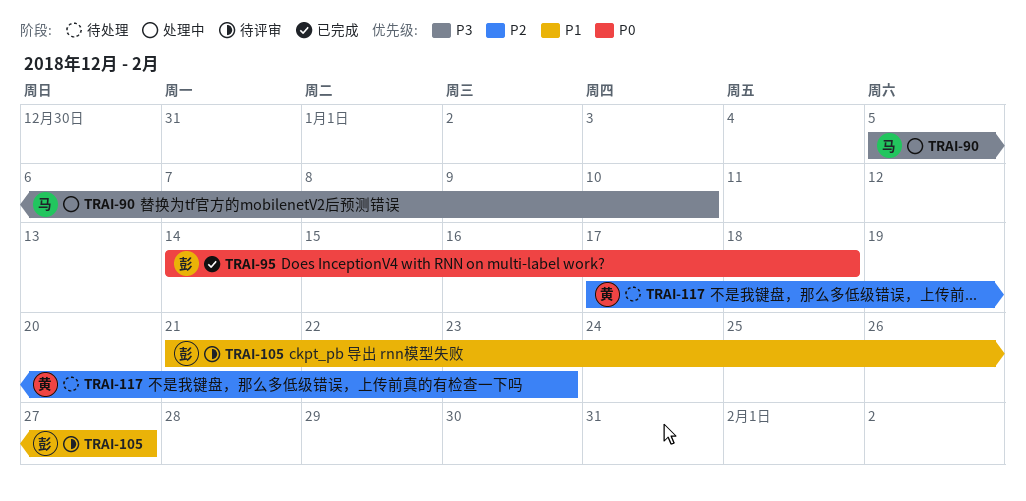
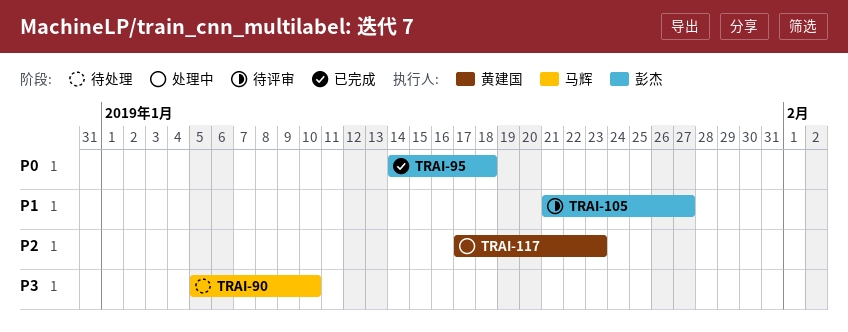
TRAI-90, status: 处理中 -> 待处理
TRAI-117, status: 待处理 -> 处理中

